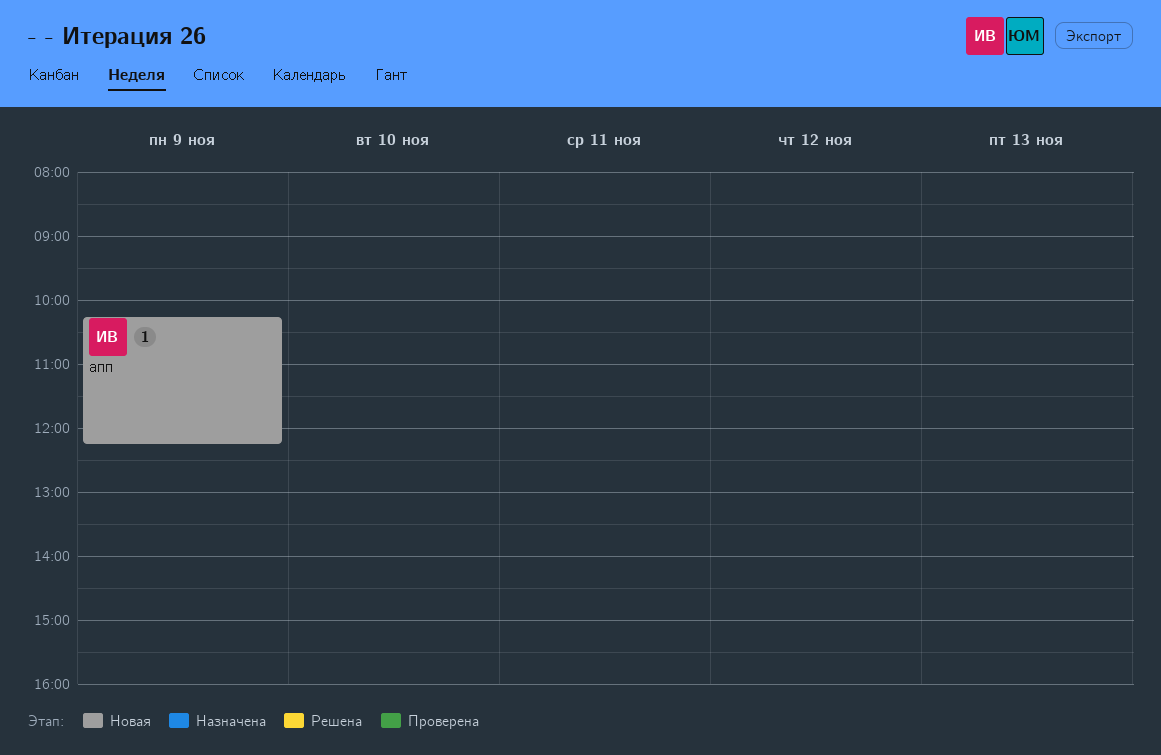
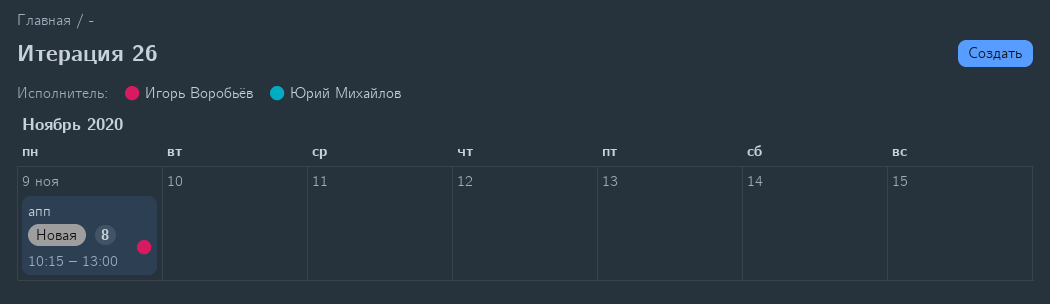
апп, estimate: 1 -> 8
апп, ends: 12:15 -> 13:00

